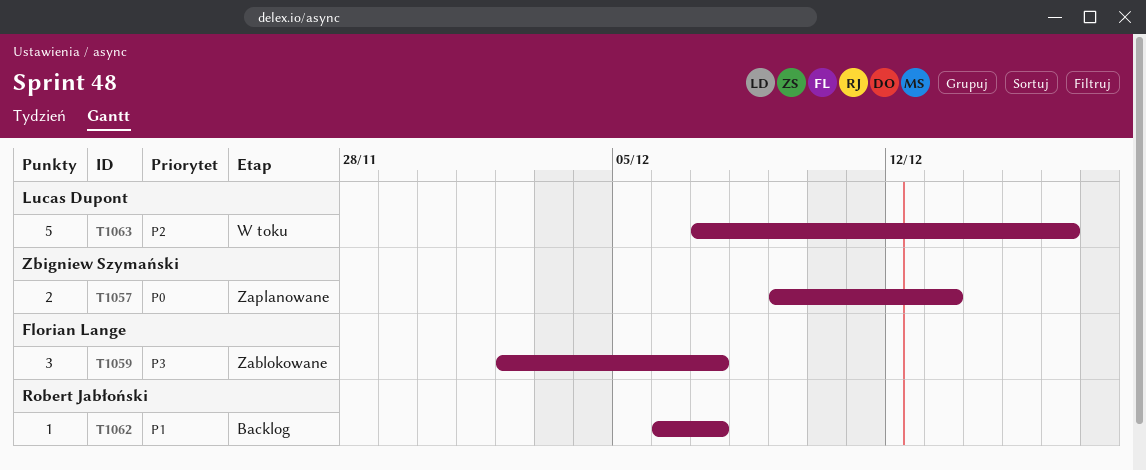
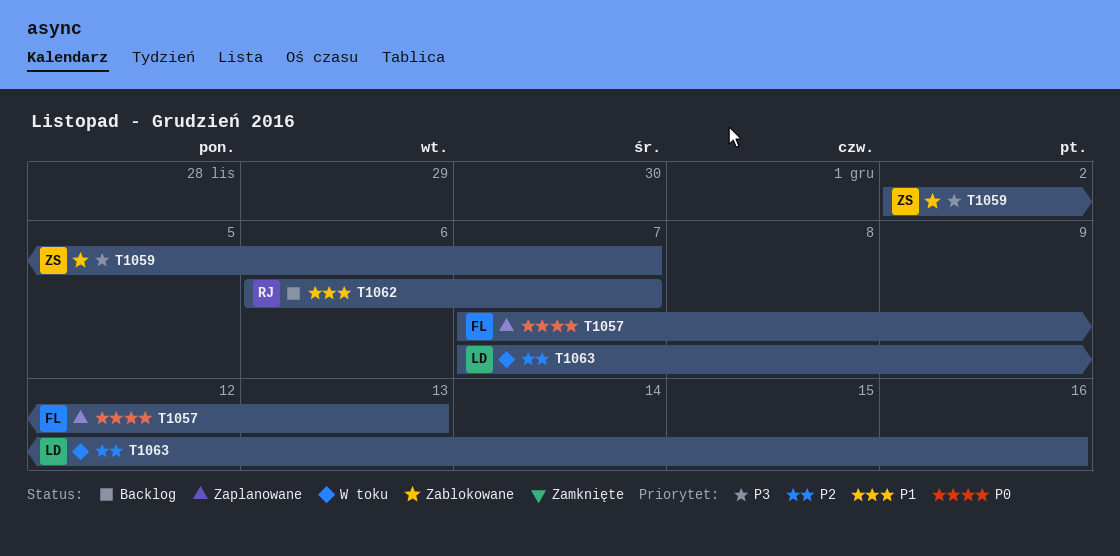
T1057, owner: Zbigniew Szymański -> Florian Lange
T1057, start: Dec 9 -> Dec 7
T1059, owner: Florian Lange -> Zbigniew Szymański

